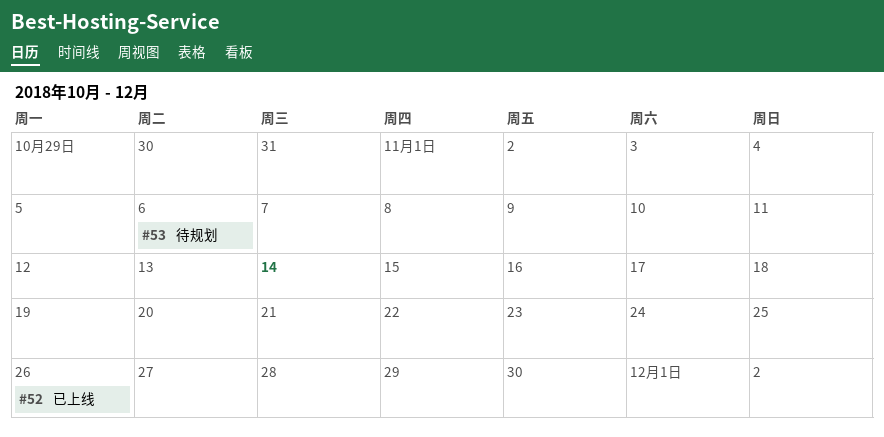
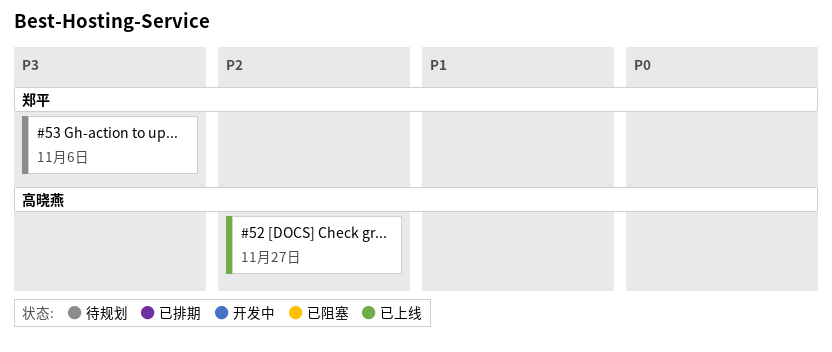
#52, due: Nov 26 -> Nov 27

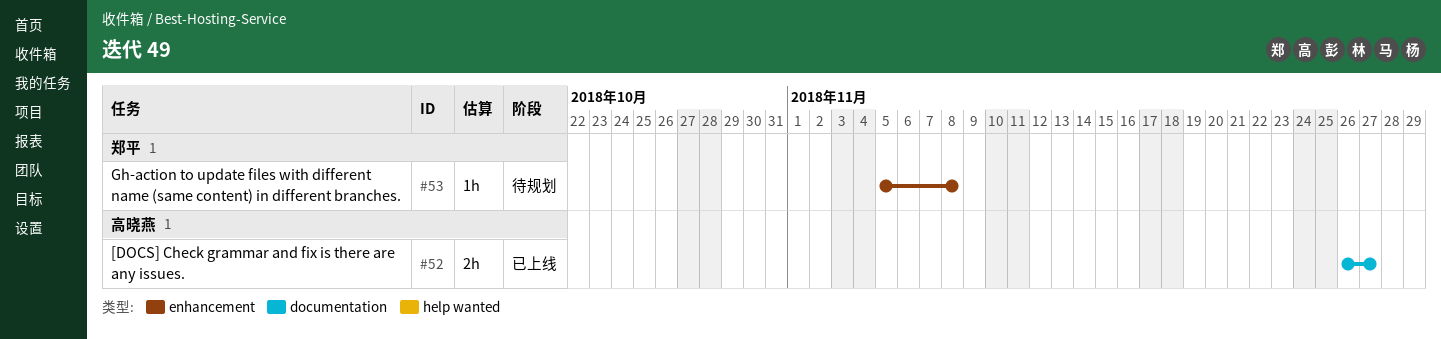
#53, due: Nov 6 -> Nov 8

